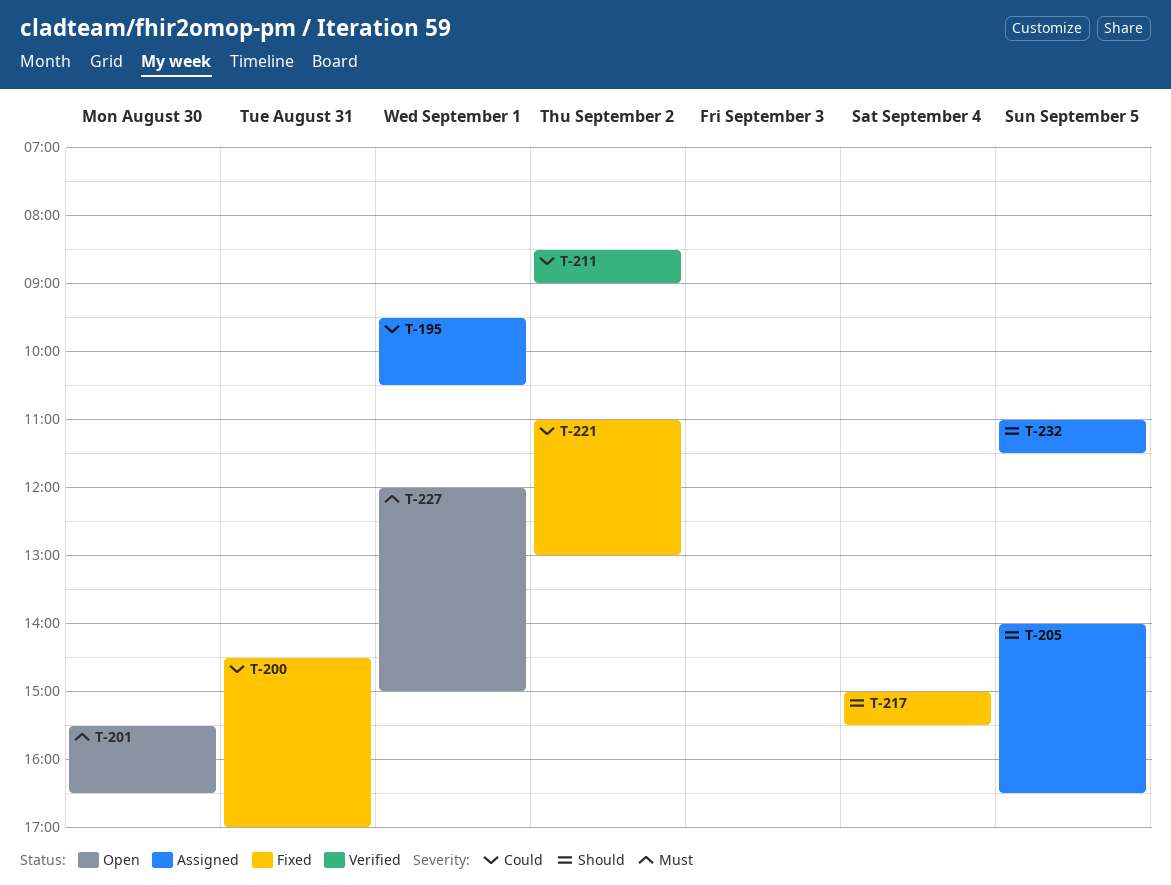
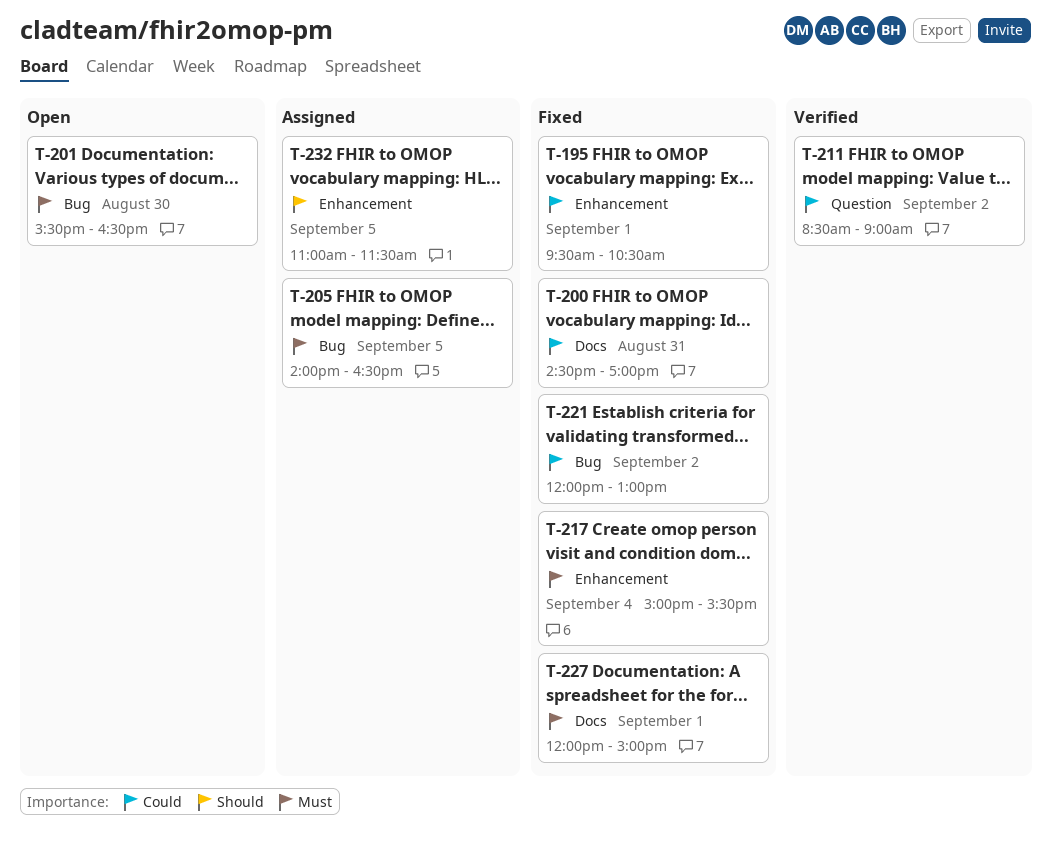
T-195, status: Assigned -> Fixed
T-205, priority: Should -> Must
T-217, priority: Should -> Must
T-221, begins: 11:00 -> 12:00
T-227, status: Open -> Fixed

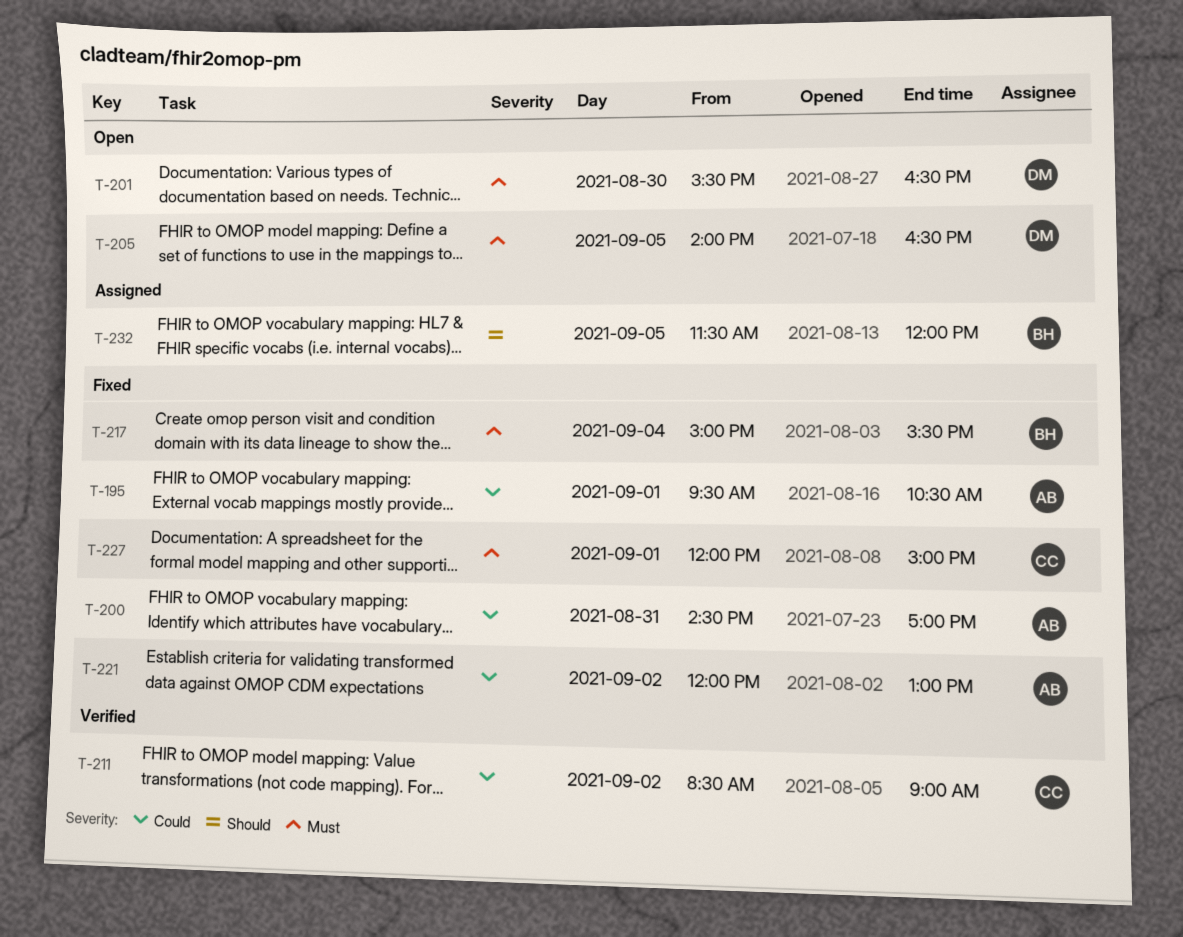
T-205, status: Assigned -> Open
T-232, begins: 11:00 -> 11:30
T-232, ends: 11:30 -> 12:00

